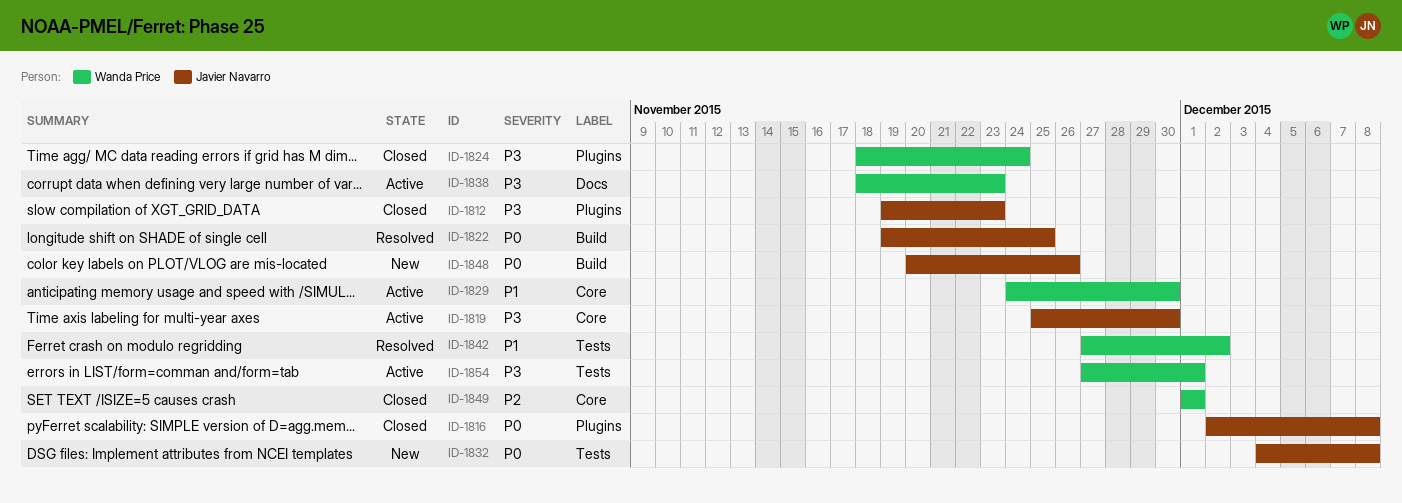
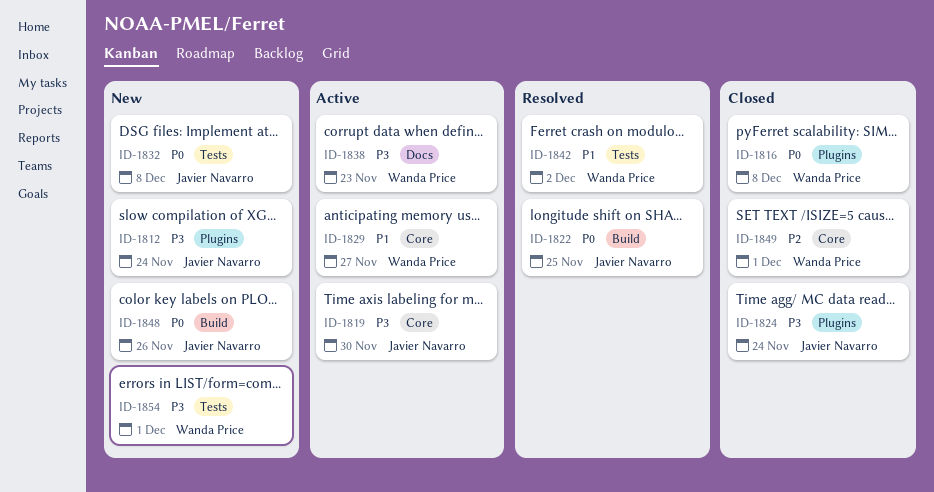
ID-1812, status: Closed -> New
ID-1812, due: Nov 23 -> Nov 24
ID-1816, owner: Javier Navarro -> Wanda Price
ID-1824, owner: Wanda Price -> Javier Navarro
ID-1829, due: Nov 30 -> Nov 27
ID-1854, status: Active -> New

